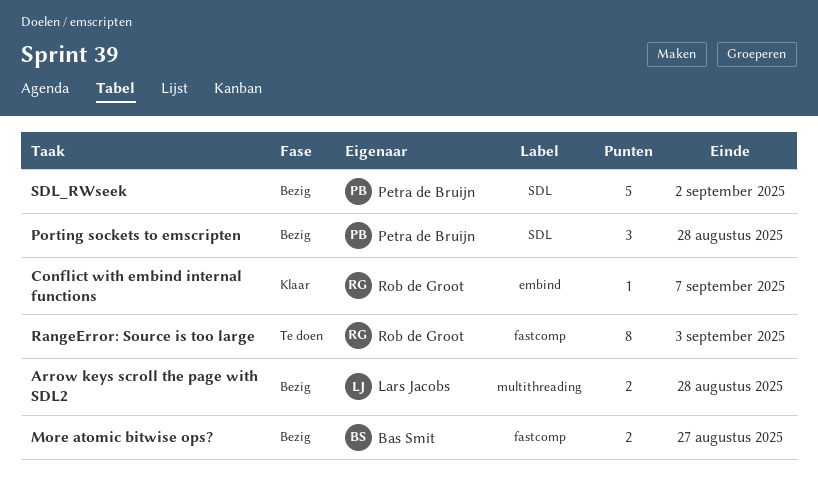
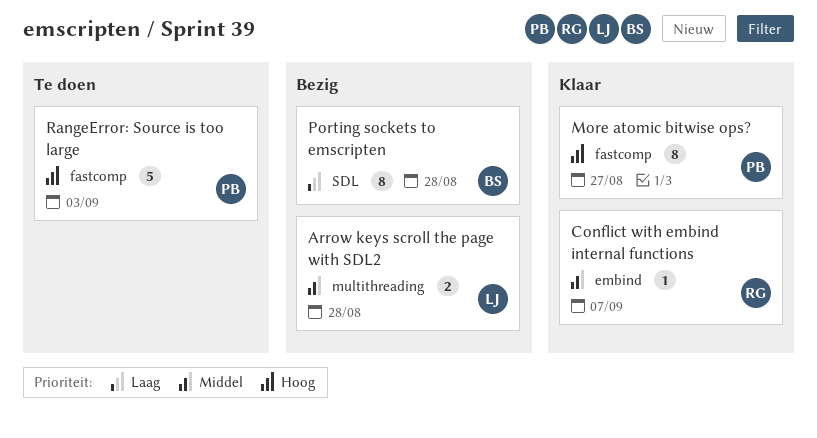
More atomic bitwise ops?, status: Bezig -> Klaar
More atomic bitwise ops?, owner: Bas Smit -> Petra de Bruijn
More atomic bitwise ops?, estimate: 2 -> 8
Porting sockets to emscripten, owner: Petra de Bruijn -> Bas Smit
Porting sockets to emscripten, estimate: 3 -> 8
RangeError: Source is too large, owner: Rob de Groot -> Petra de Bruijn
RangeError: Source is too large, estimate: 8 -> 5
SDL_RWseek: present -> none

